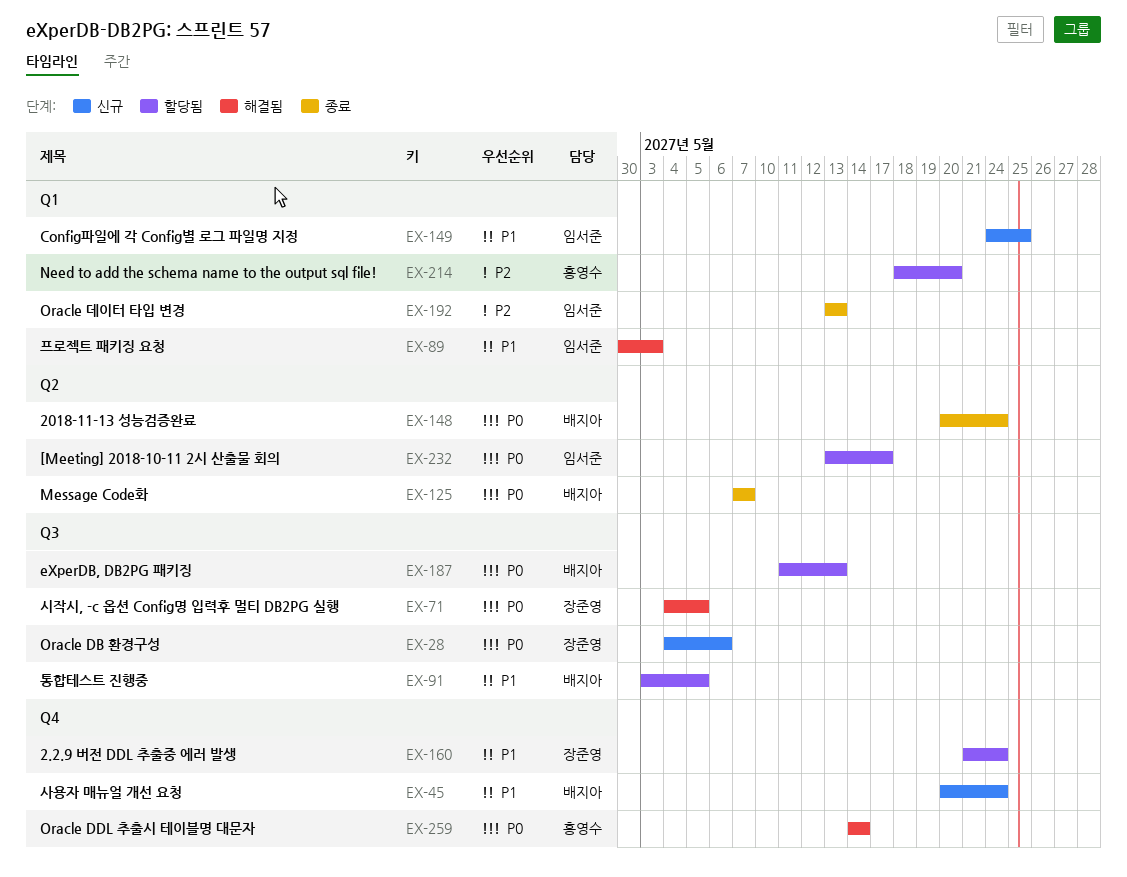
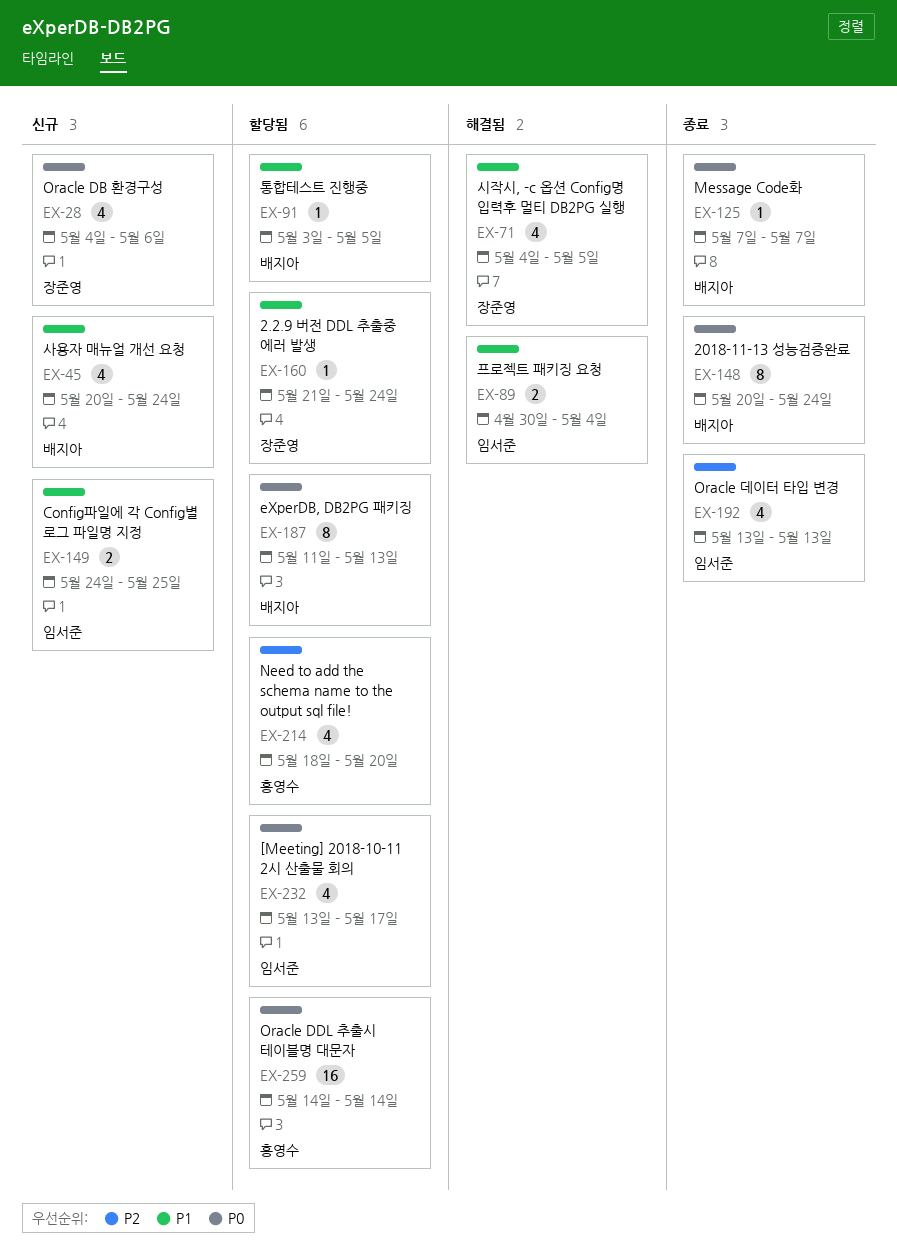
EX-71, priority: P0 -> P1
EX-89, due: May 3 -> May 4
EX-259, status: 해결됨 -> 할당됨

